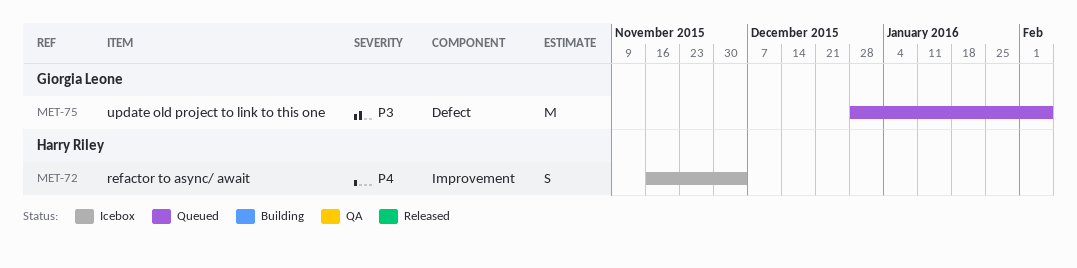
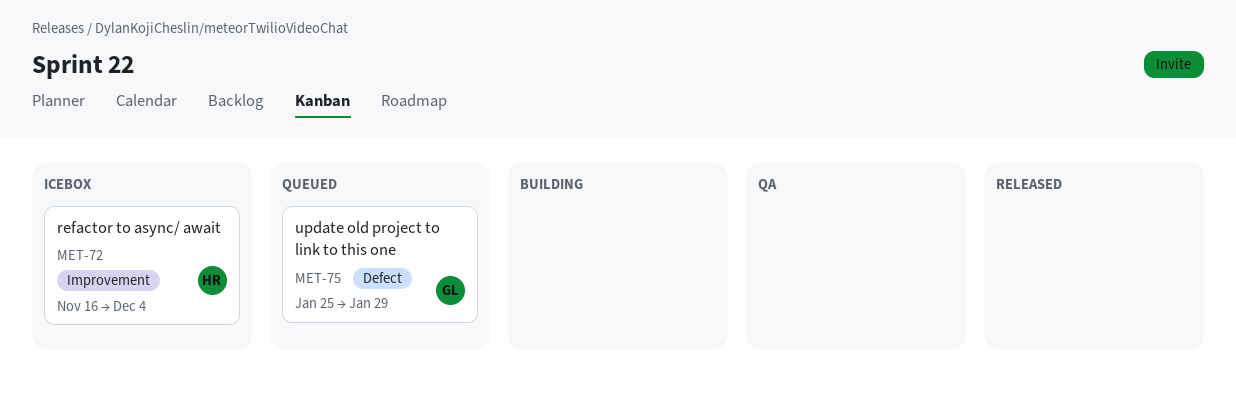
MET-75, start: Dec 28 -> Jan 25
MET-75, due: Feb 5 -> Jan 29

